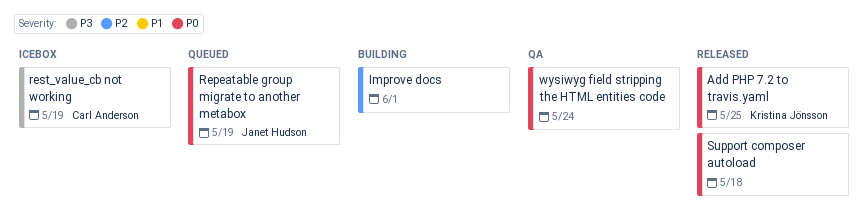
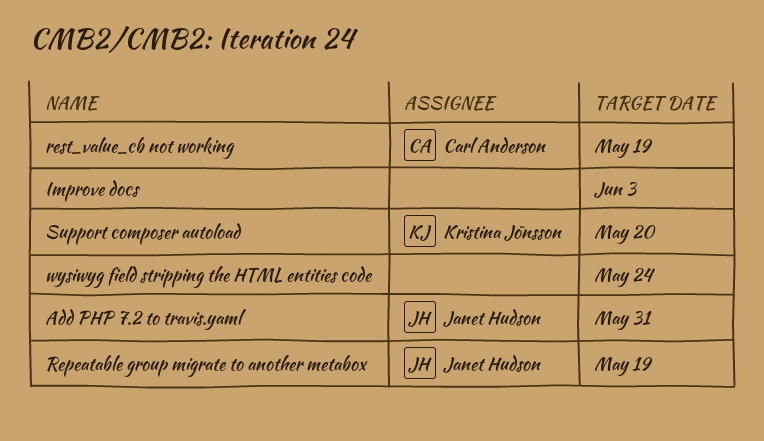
Add PHP 7.2 to travis.yaml, owner: Kristina Jönsson -> Janet Hudson
Add PHP 7.2 to travis.yaml, due: May 25 -> May 31
Improve docs, due: Jun 1 -> Jun 3
Support composer autoload, owner: none -> Kristina Jönsson
Support composer autoload, due: May 18 -> May 20

